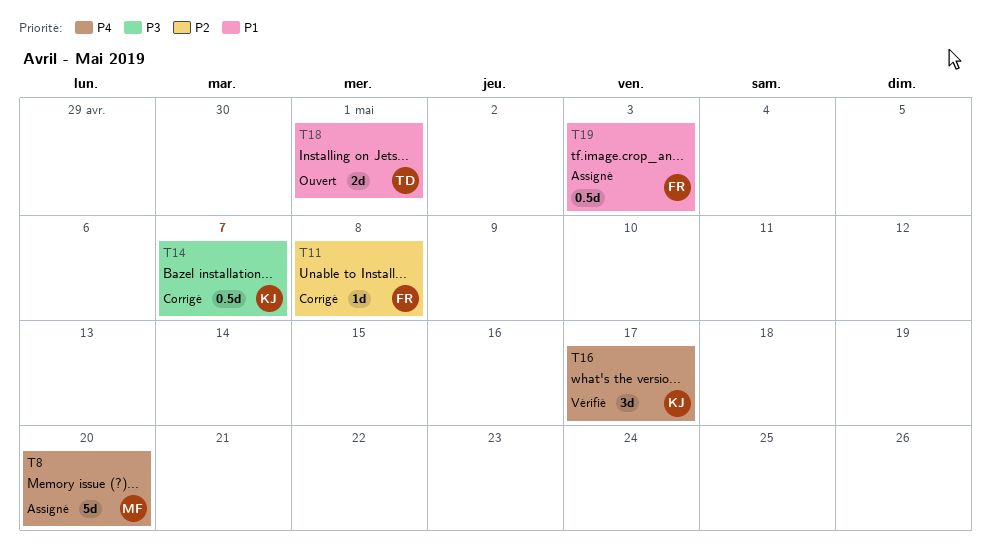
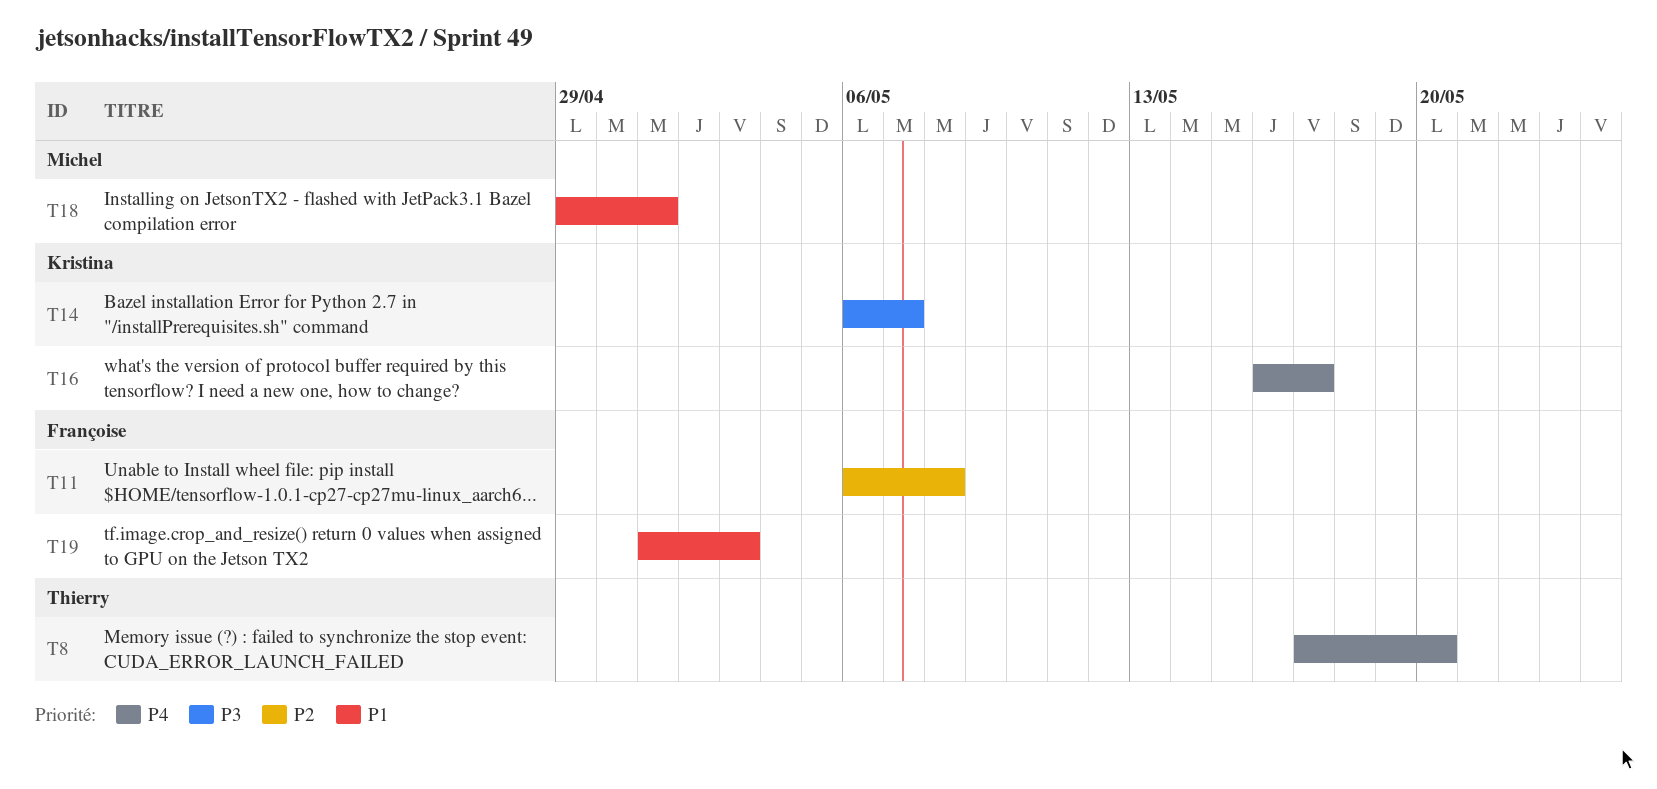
T8, owner: Michel -> Thierry
T18, owner: Thierry -> Michel

